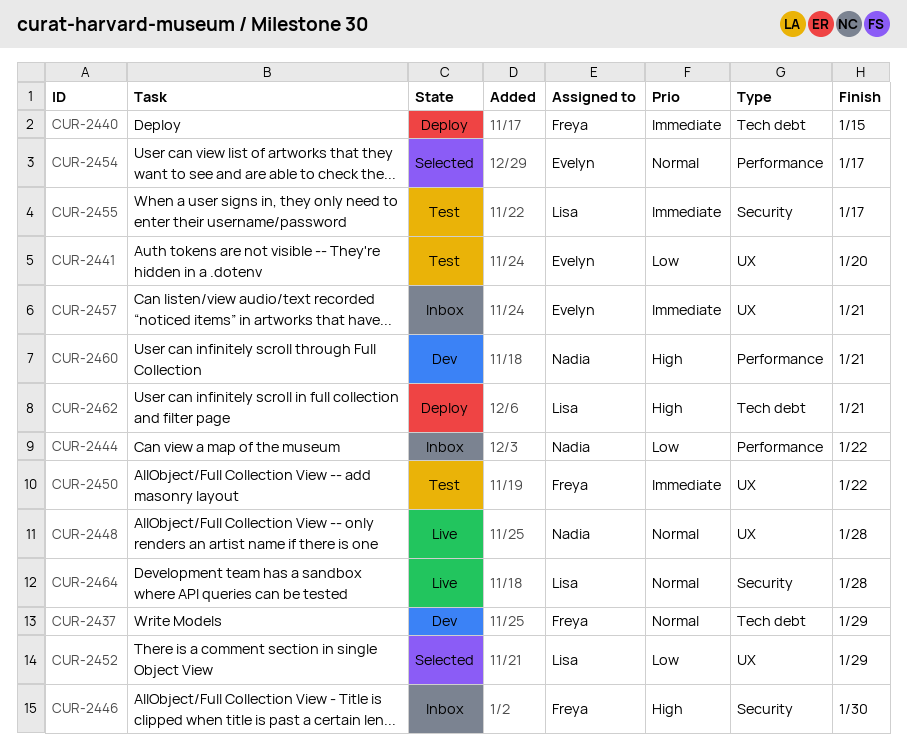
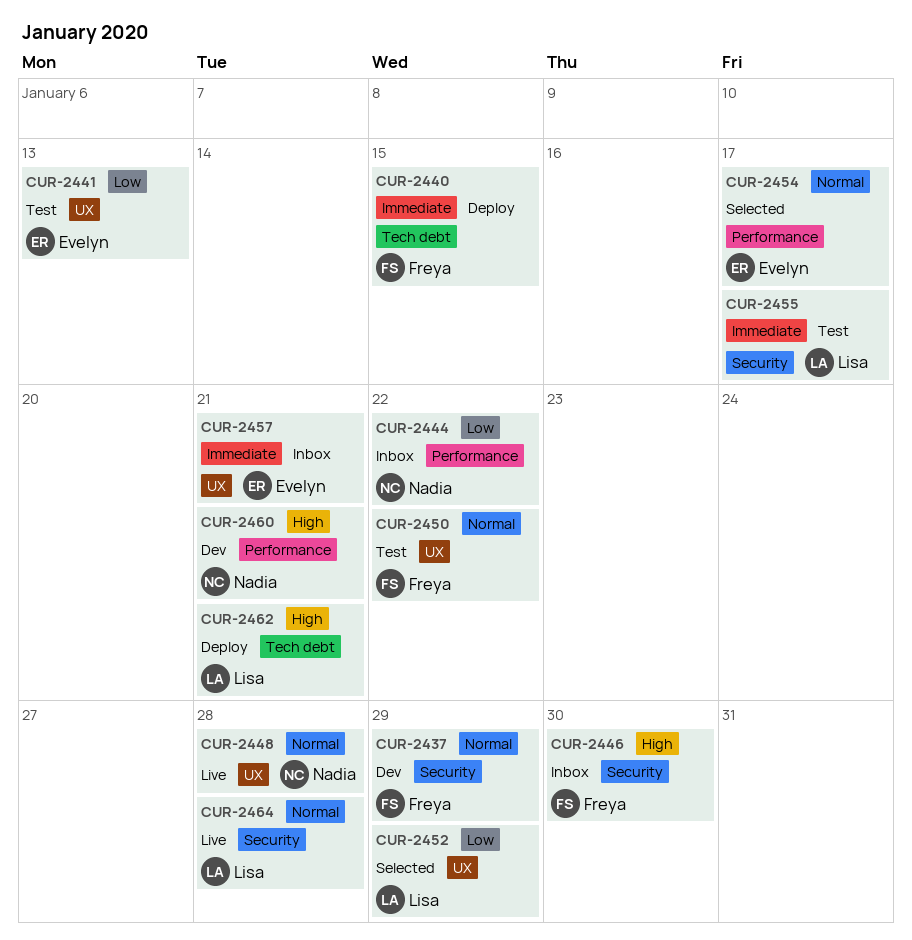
CUR-2437, label: Tech debt -> Security
CUR-2441, due: Jan 20 -> Jan 13
CUR-2450, priority: Immediate -> Normal

